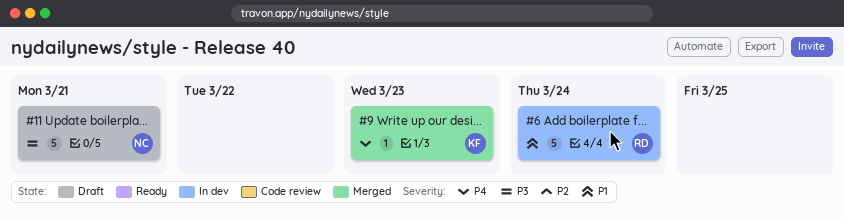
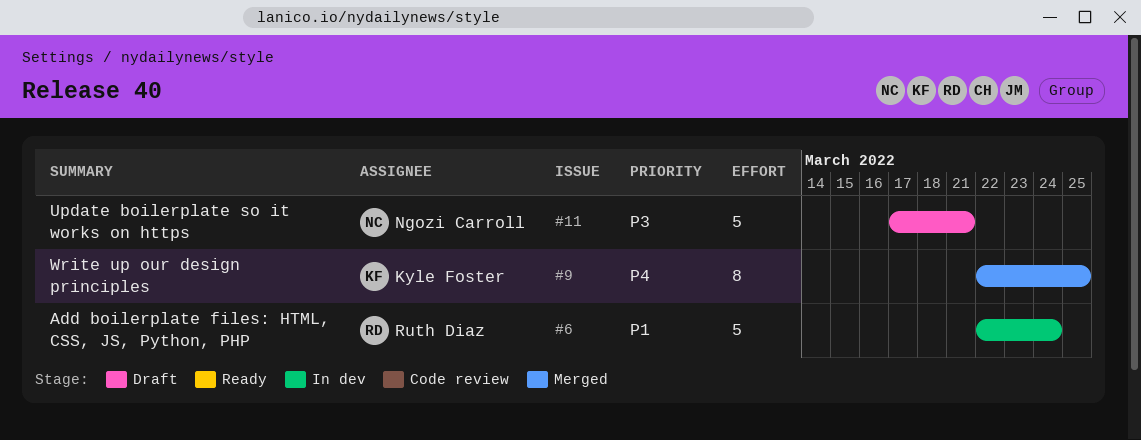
#9, estimate: 1 -> 8
#9, due: Mar 23 -> Mar 25

